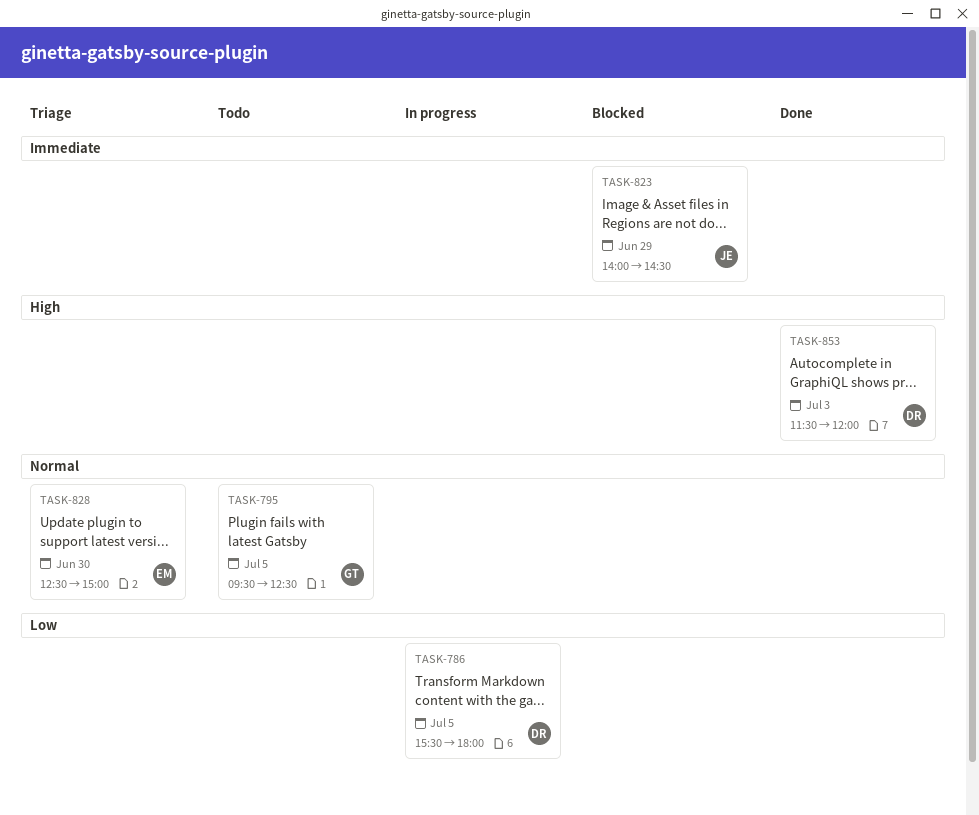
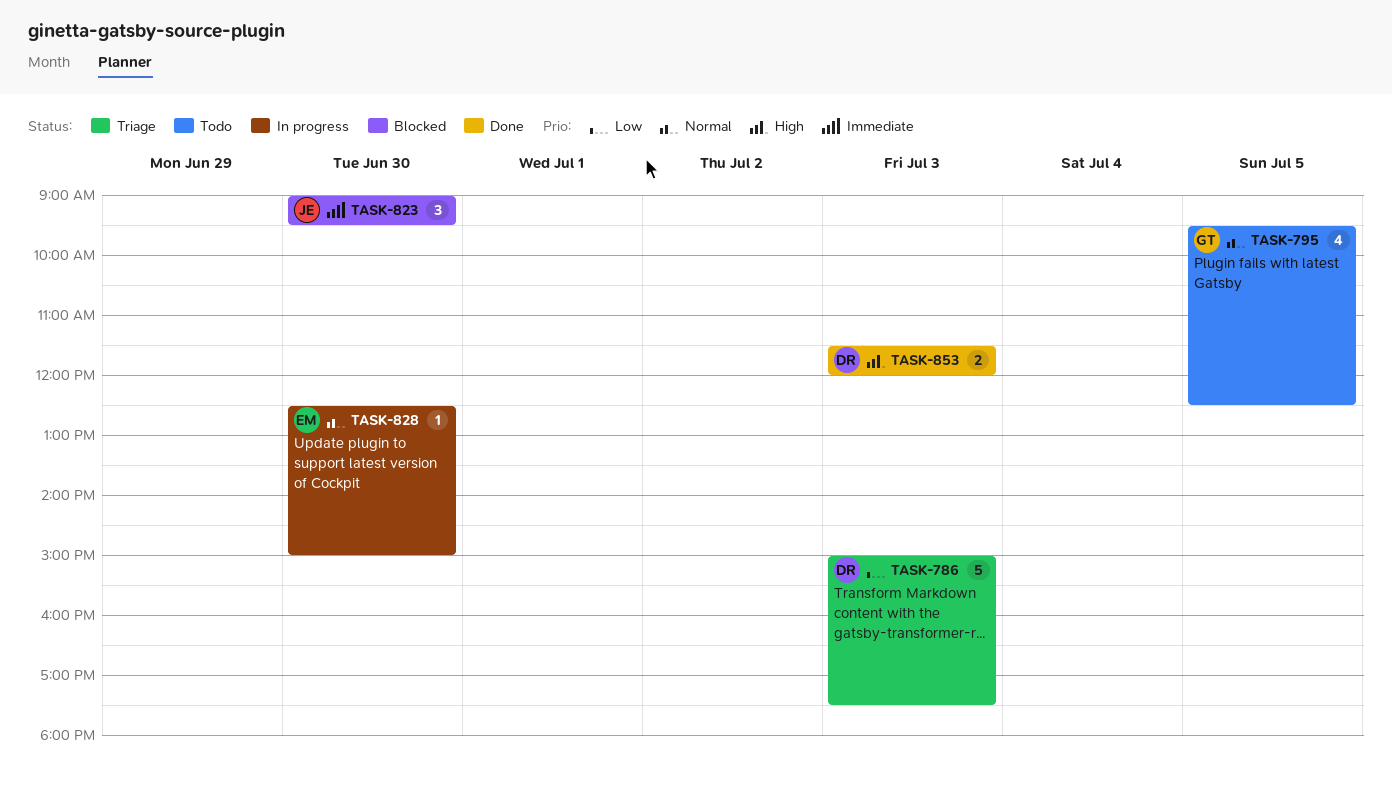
TASK-786, status: In progress -> Triage
TASK-786, day: Jul 5 -> Jul 3
TASK-786, begins: 15:30 -> 15:00
TASK-786, ends: 18:00 -> 17:30
TASK-823, day: Jun 29 -> Jun 30
TASK-823, begins: 14:00 -> 09:00
TASK-823, ends: 14:30 -> 09:30
TASK-828, status: Triage -> In progress

